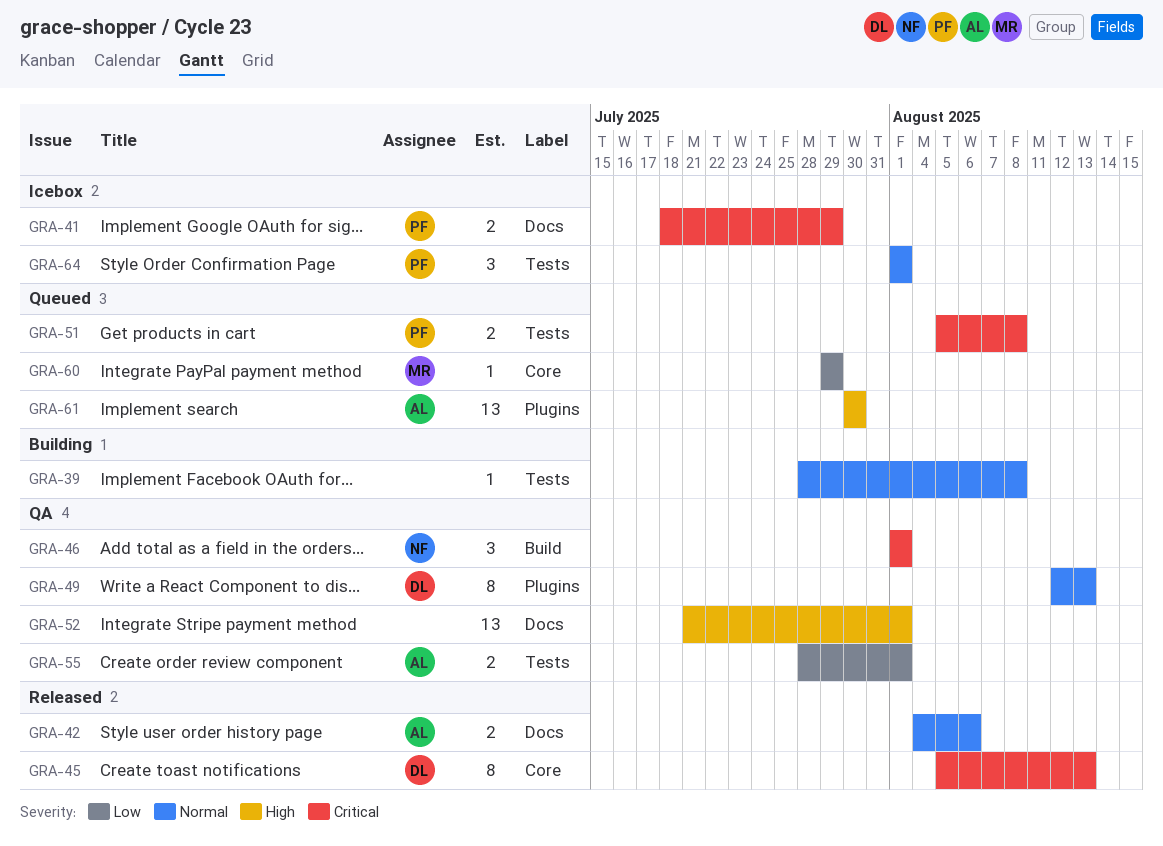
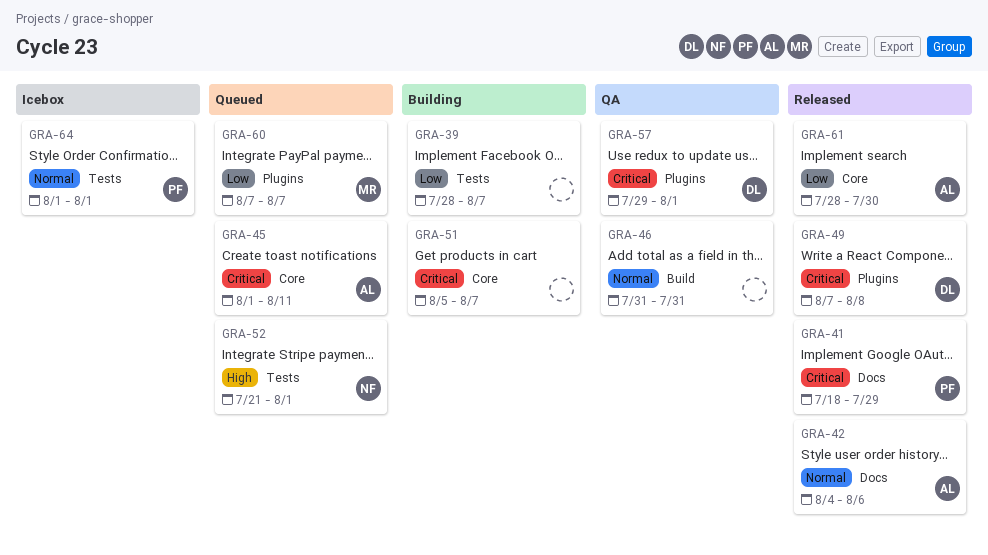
GRA-39, priority: Normal -> Low
GRA-39, due: Aug 8 -> Aug 7
GRA-41, status: Icebox -> Released
GRA-45, status: Released -> Queued
GRA-45, owner: DL -> AL
GRA-45, start: Aug 5 -> Aug 1
GRA-45, due: Aug 13 -> Aug 11
GRA-46, owner: NF -> none
GRA-46, priority: Critical -> Normal
GRA-46, start: Aug 1 -> Jul 31
GRA-46, due: Aug 1 -> Jul 31
GRA-49, status: QA -> Released
GRA-49, priority: Normal -> Critical
GRA-49, start: Aug 12 -> Aug 7
GRA-49, due: Aug 13 -> Aug 8
GRA-51, status: Queued -> Building
GRA-51, owner: PF -> none
GRA-51, label: Tests -> Core
GRA-51, due: Aug 8 -> Aug 7
GRA-52, status: QA -> Queued
GRA-52, owner: none -> NF
GRA-52, label: Docs -> Tests
GRA-55: present -> none
GRA-57: none -> present
GRA-60, label: Core -> Plugins
GRA-60, start: Jul 29 -> Aug 7
GRA-60, due: Jul 29 -> Aug 7
GRA-61, status: Queued -> Released
GRA-61, priority: High -> Low
GRA-61, label: Plugins -> Core
GRA-61, start: Jul 30 -> Jul 28

